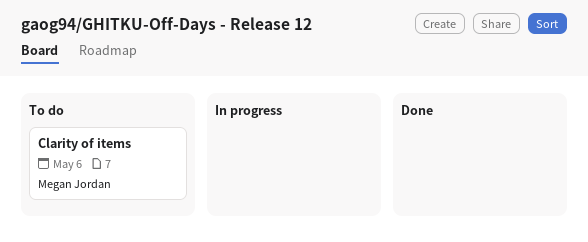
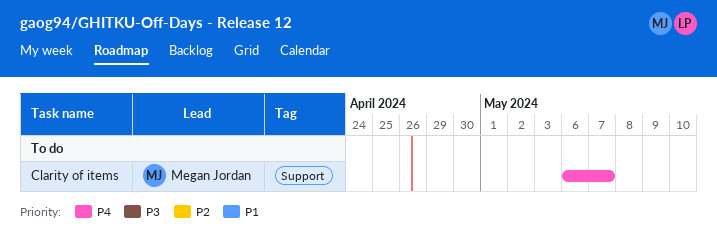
Clarity of items, due: May 6 -> May 7

